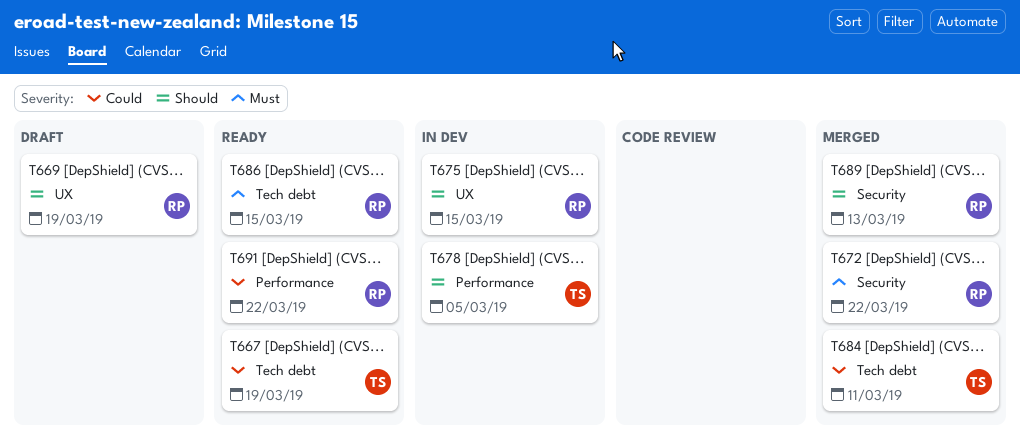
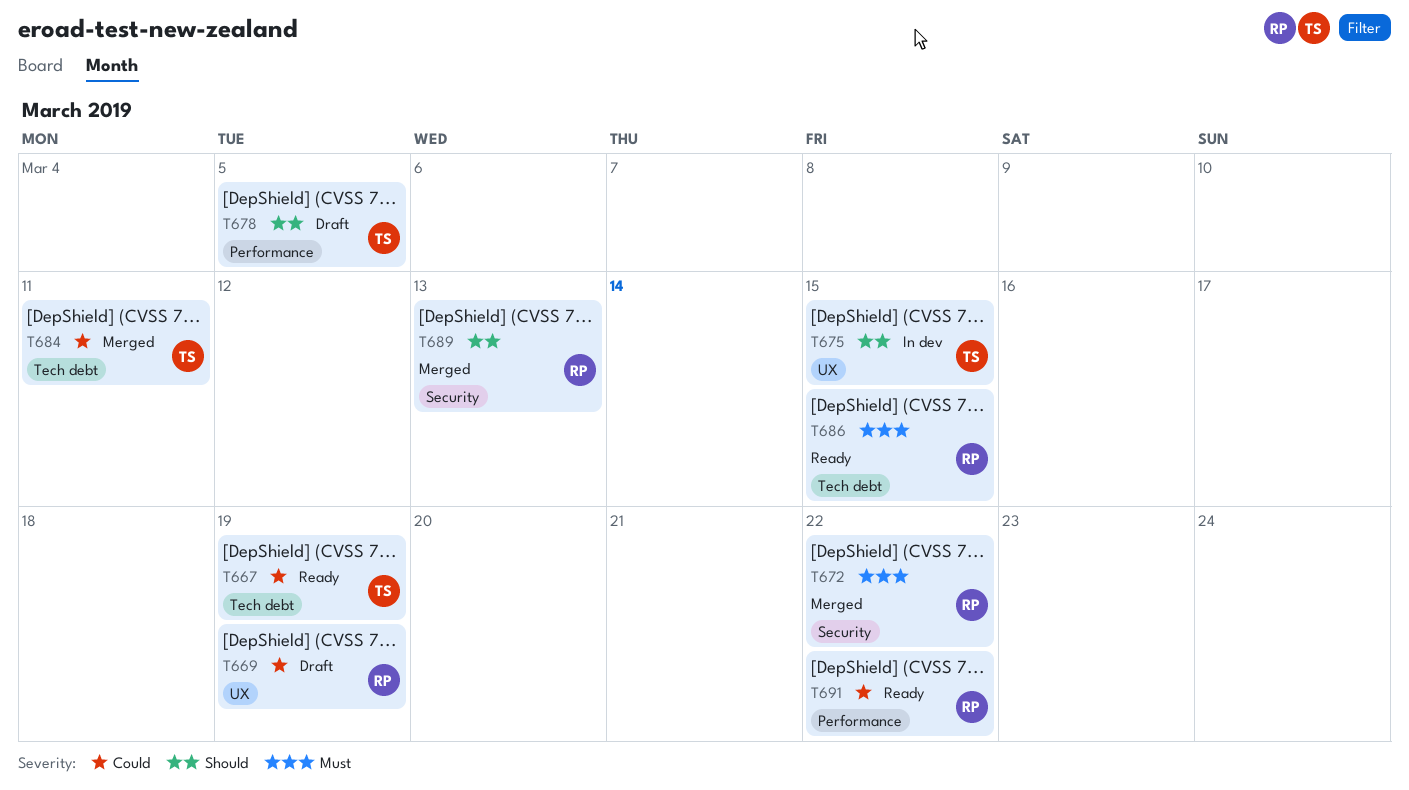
T669, priority: Should -> Could
T675, owner: RP -> TS
T678, status: In dev -> Draft

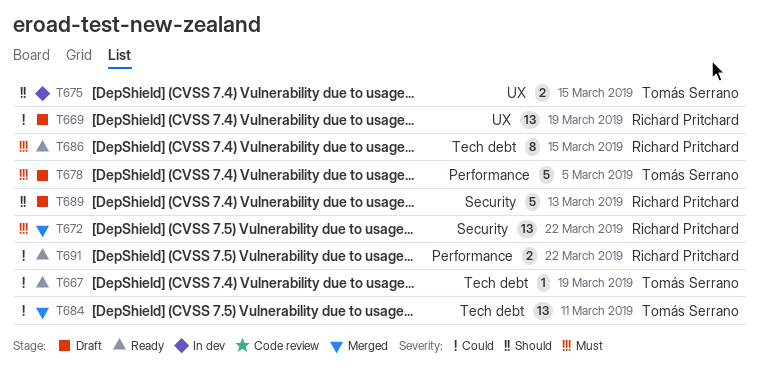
T678, priority: Should -> Must
T689, status: Merged -> Draft

